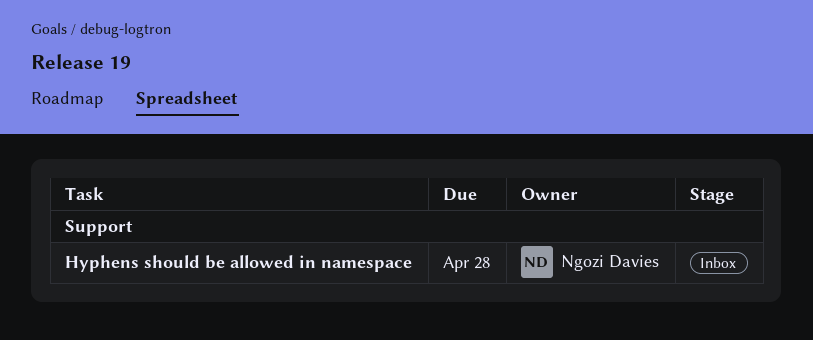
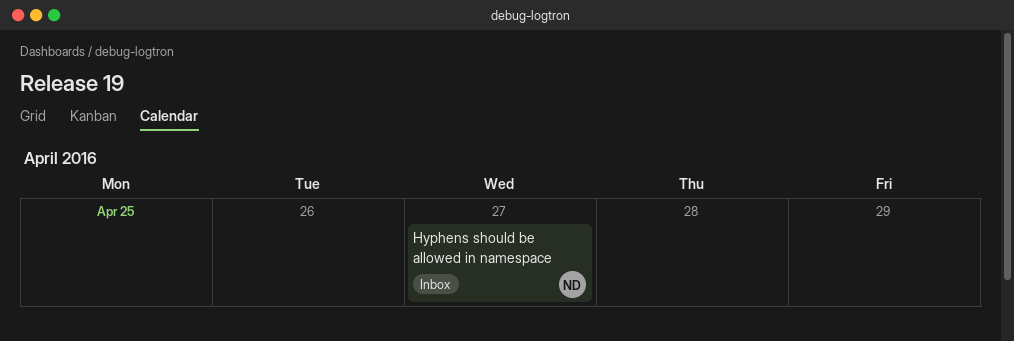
Hyphens should be allowed in namespace, due: Apr 28 -> Apr 27

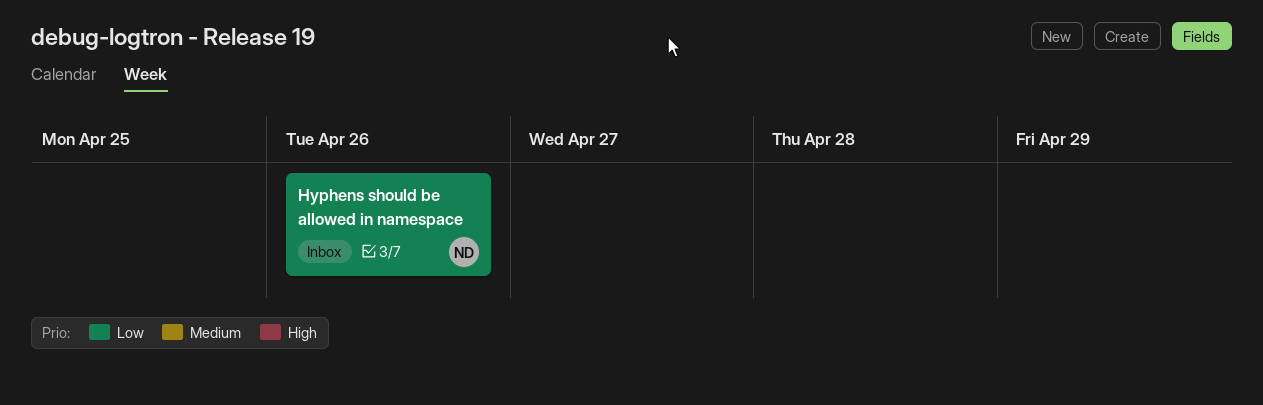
Hyphens should be allowed in namespace, due: Apr 27 -> Apr 26

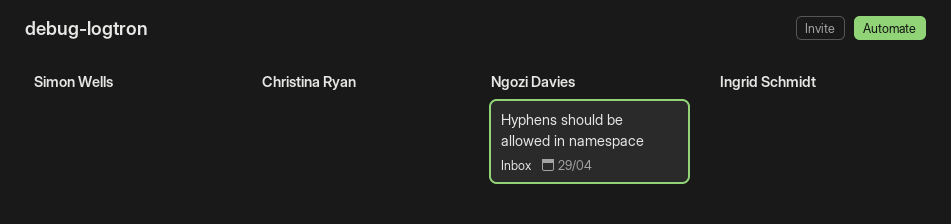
Hyphens should be allowed in namespace, due: Apr 26 -> Apr 29

